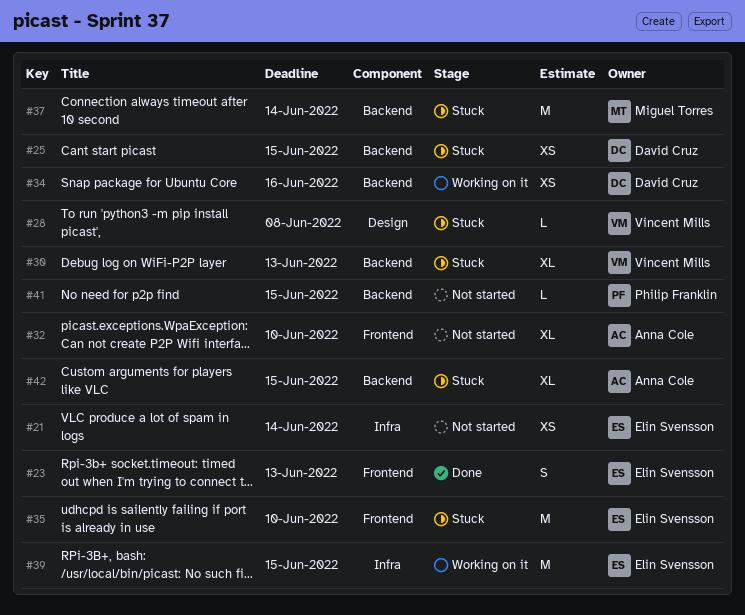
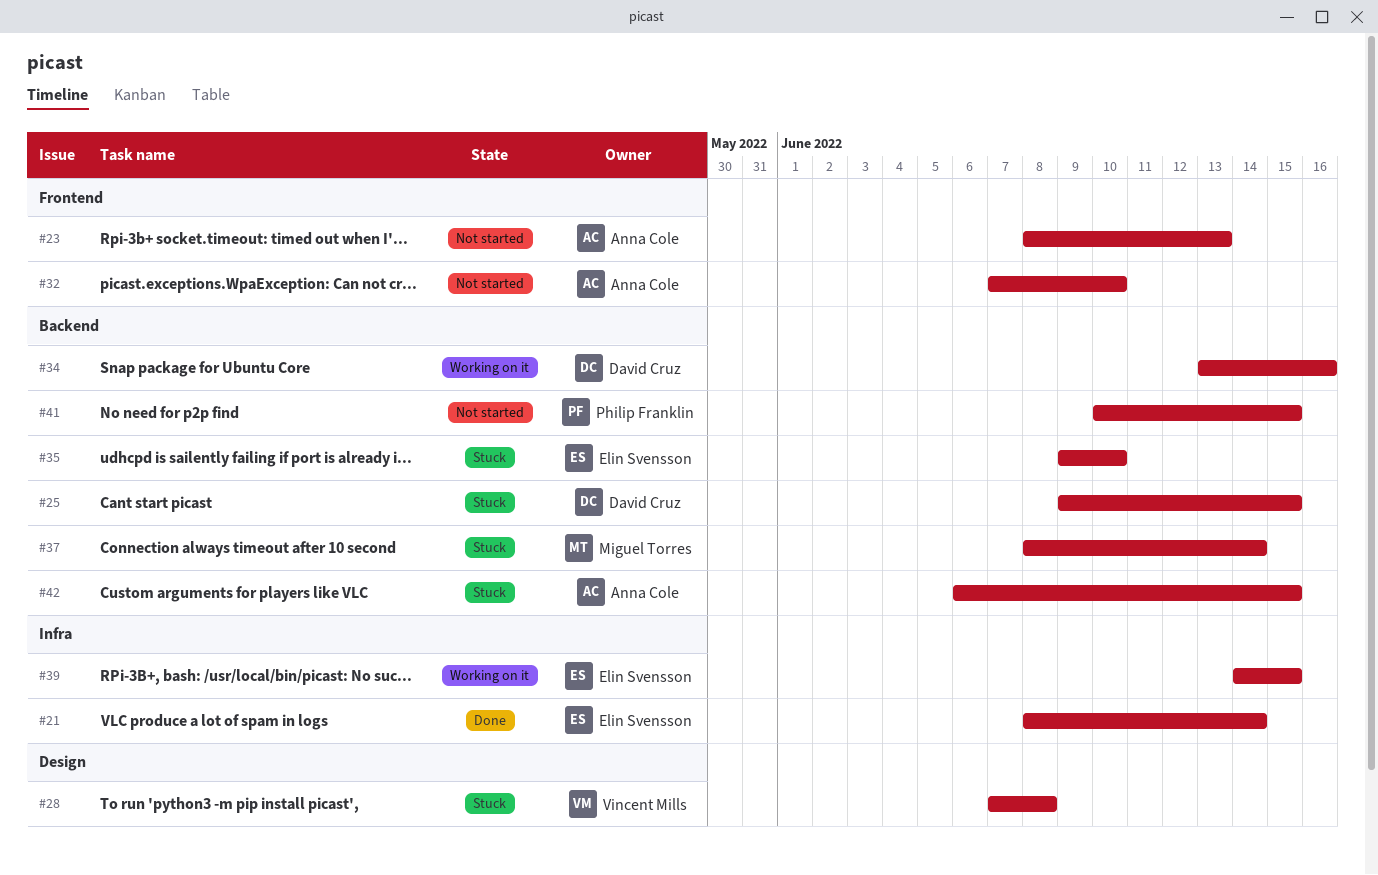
#21, status: Not started -> Done
#23, status: Done -> Not started
#23, owner: Elin Svensson -> Anna Cole
#30: present -> none
#35, label: Frontend -> Backend

